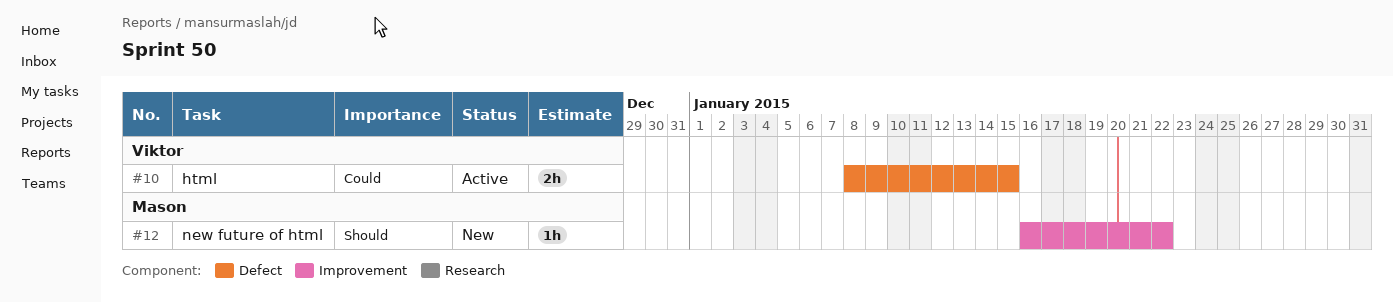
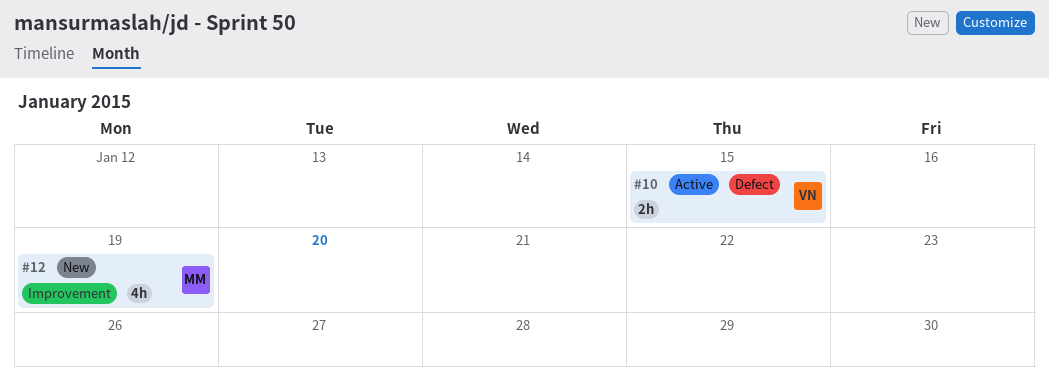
#12, estimate: 1h -> 4h
#12, due: Jan 22 -> Jan 19

